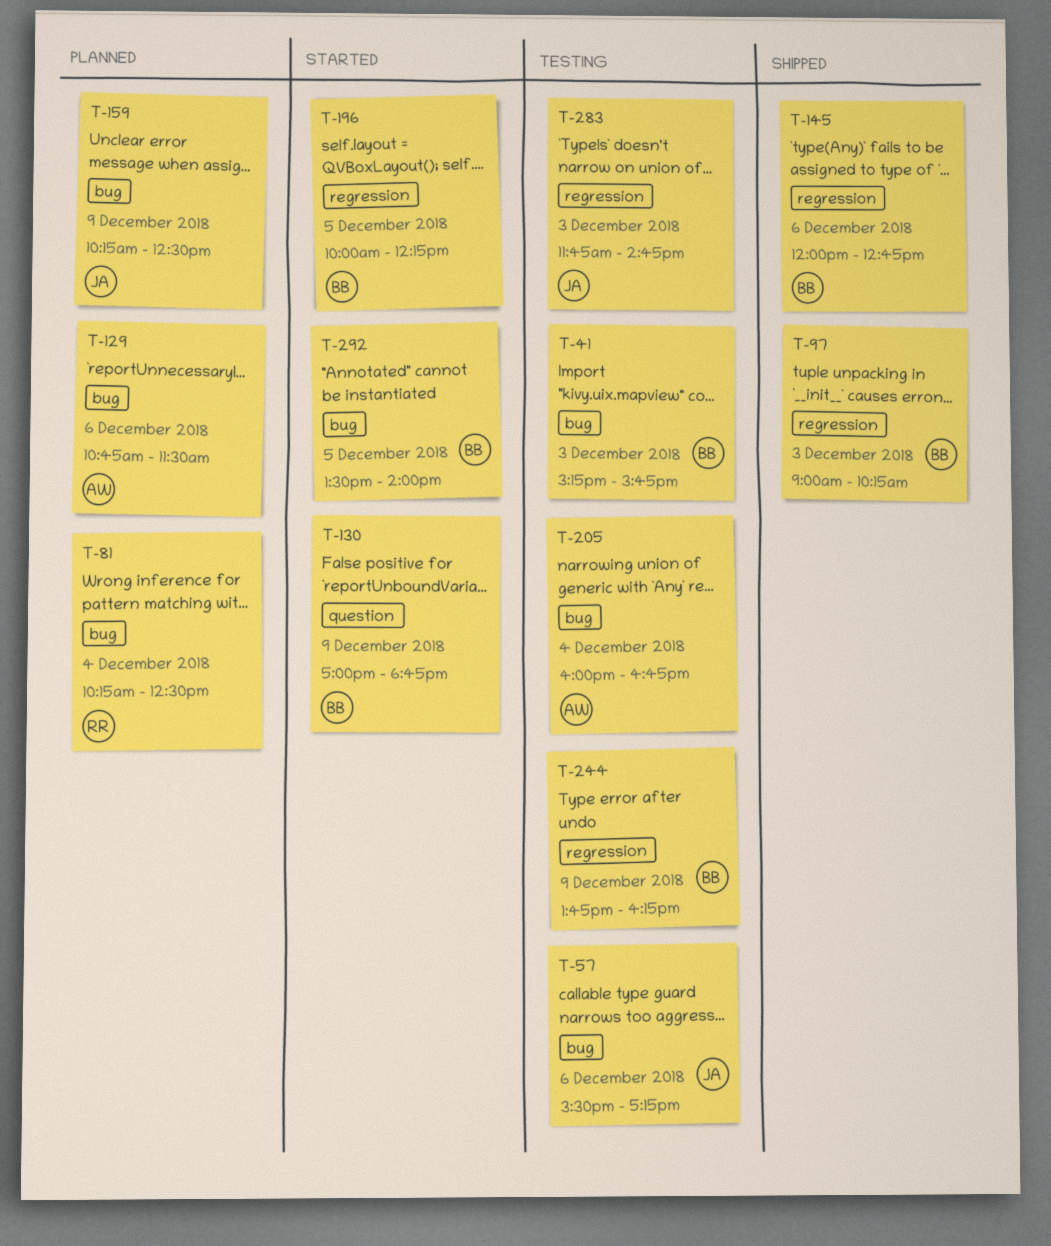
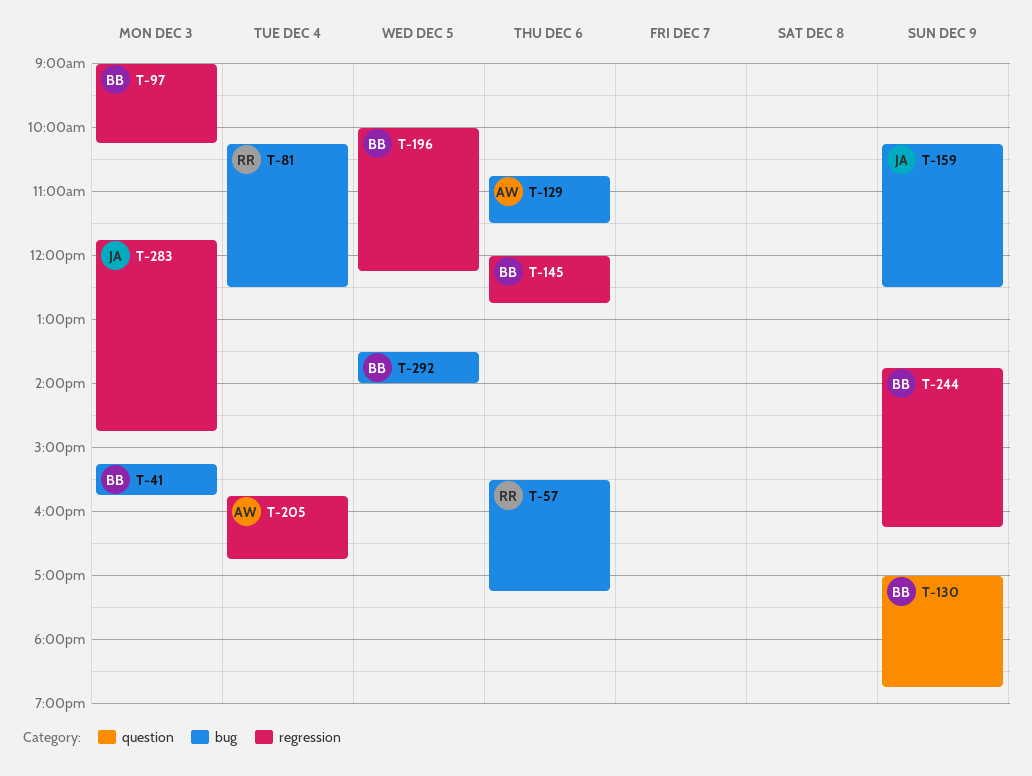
T-57, owner: JA -> RR
T-205, label: bug -> regression
T-205, begins: 16:00 -> 15:45

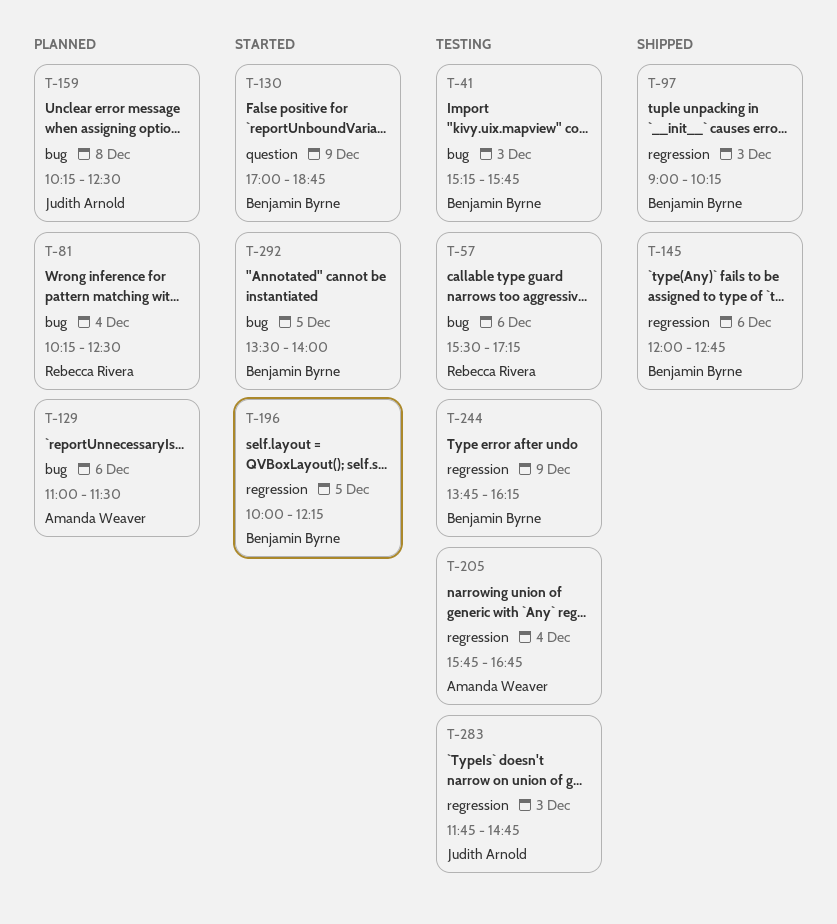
T-129, begins: 10:45 -> 11:00
T-159, day: Dec 9 -> Dec 8

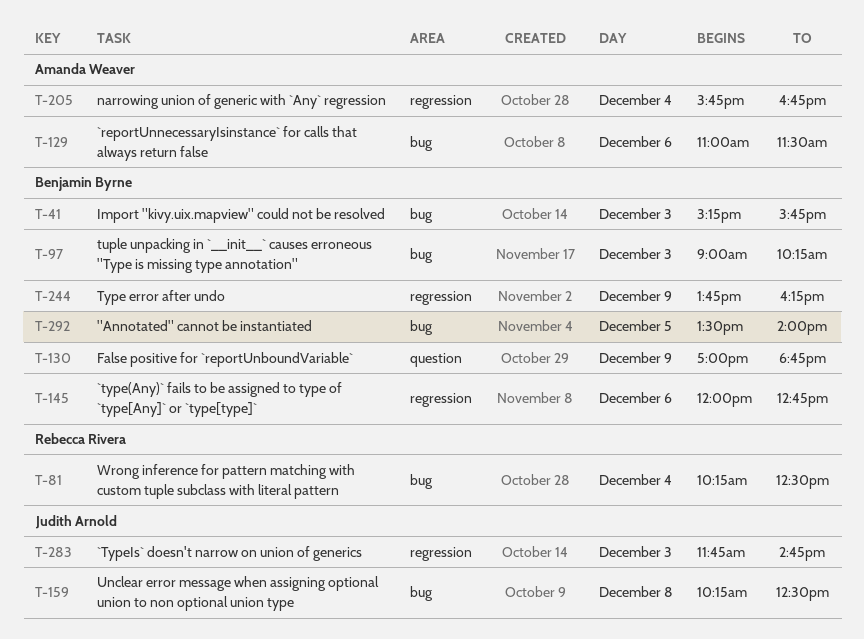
T-57: present -> none
T-97, label: regression -> bug
T-196: present -> none

